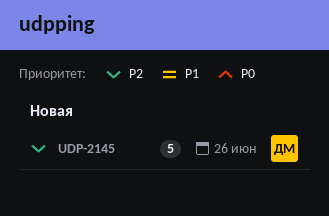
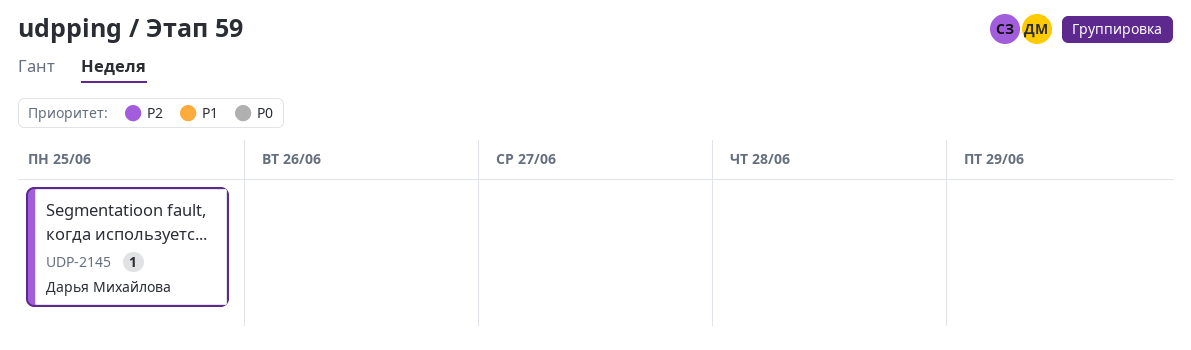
UDP-2145, estimate: 5 -> 1
UDP-2145, due: Jun 26 -> Jun 25

